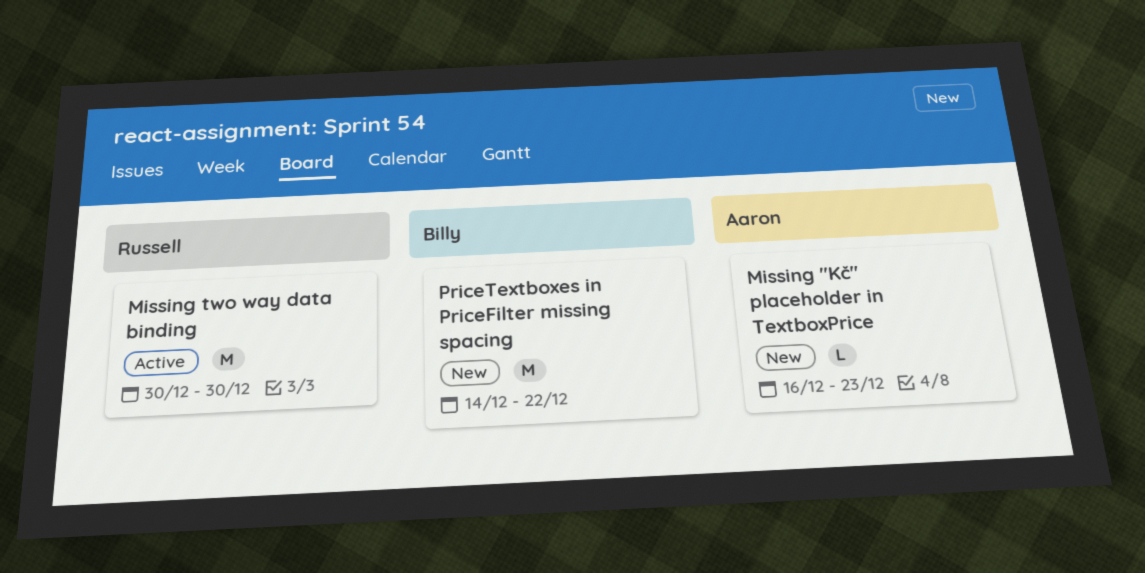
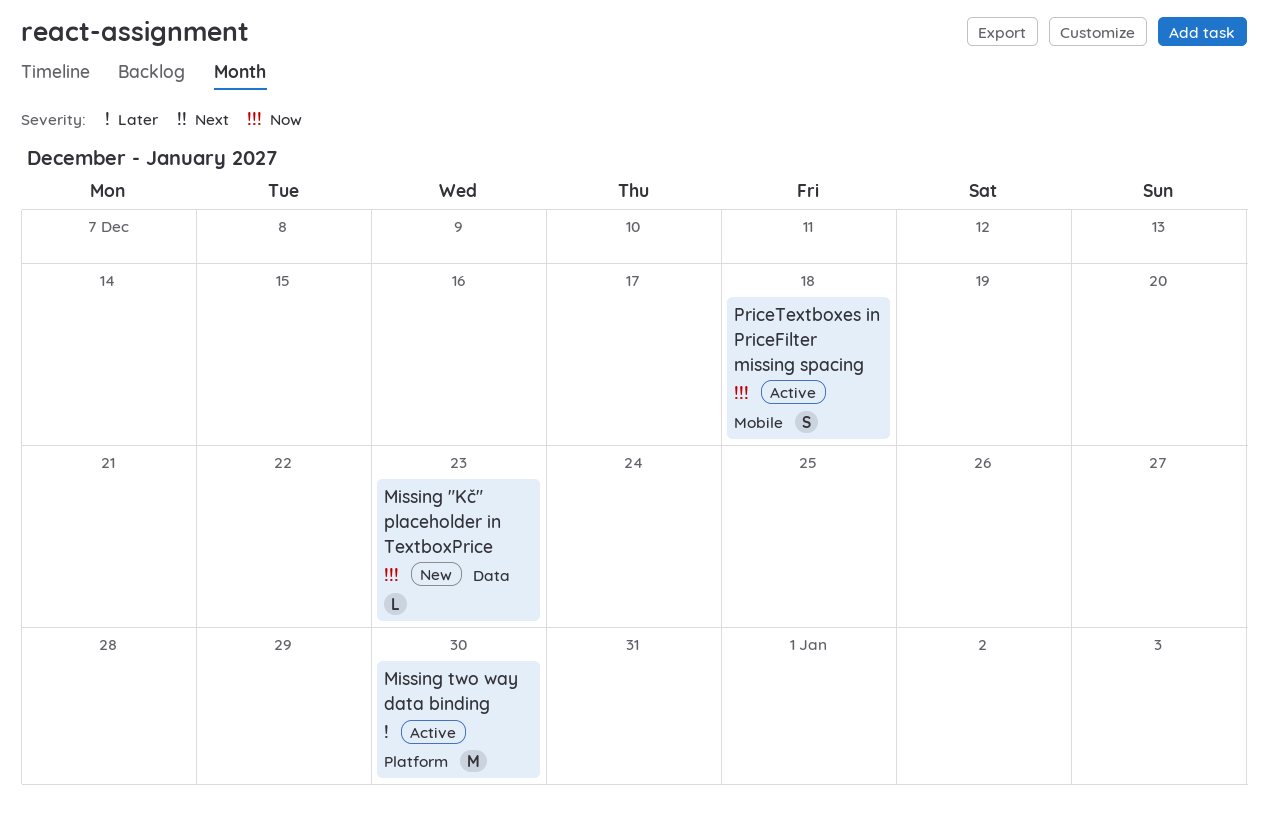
PriceTextboxes in PriceFilter missing spacing, status: New -> Active
PriceTextboxes in PriceFilter missing spacing, estimate: M -> S
PriceTextboxes in PriceFilter missing spacing, due: Dec 22 -> Dec 18

